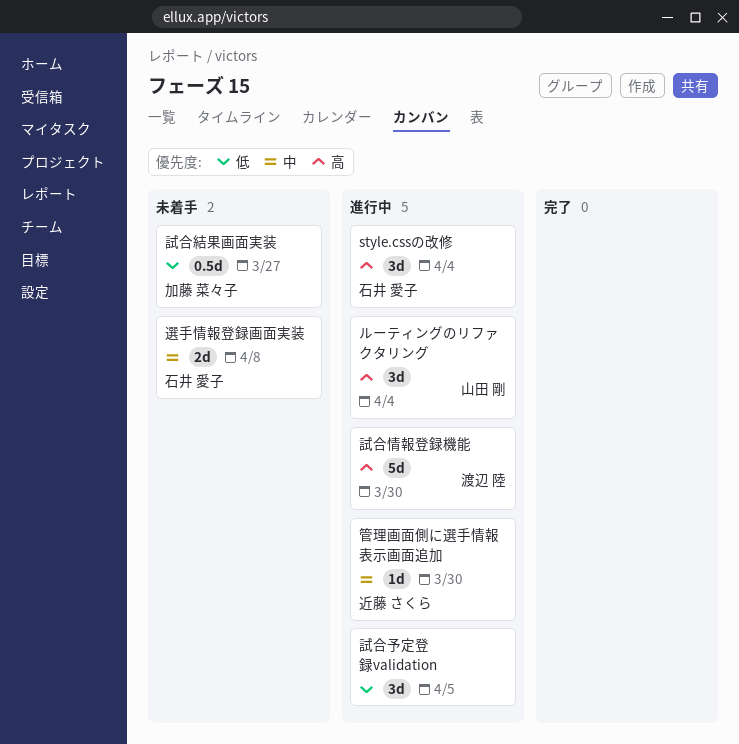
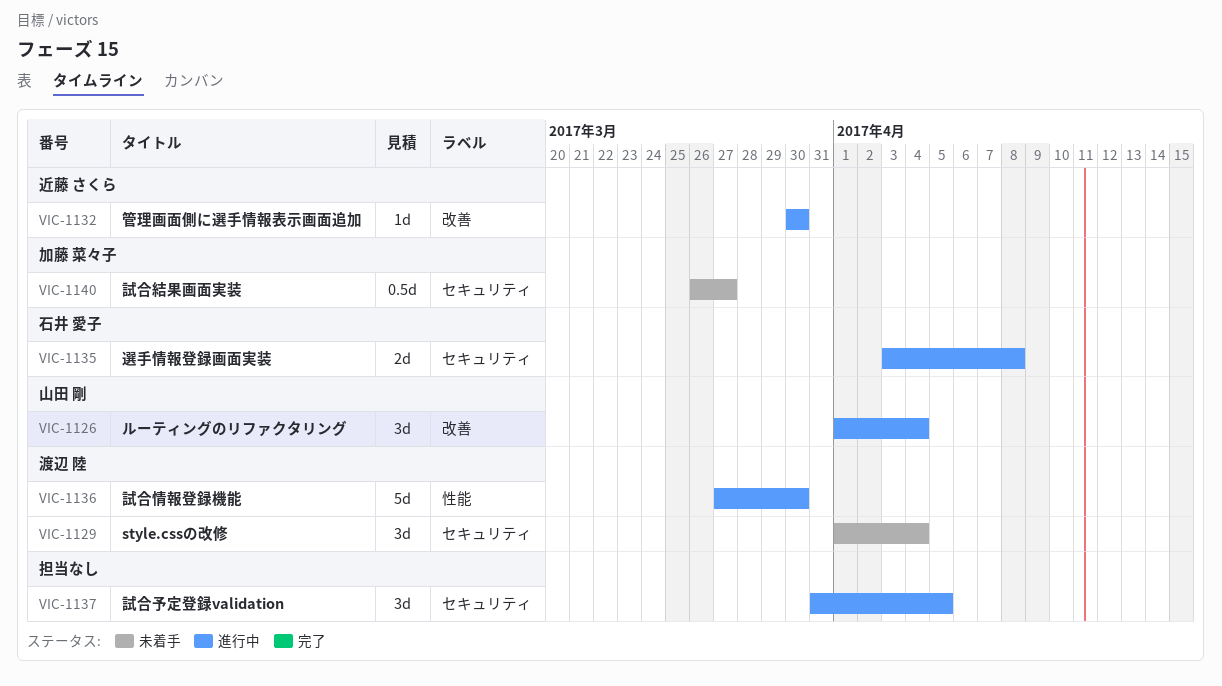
style.cssの改修, status: 進行中 -> 未着手
style.cssの改修, owner: 石井 愛子 -> 渡辺 陸
選手情報登録画面実装, status: 未着手 -> 進行中

